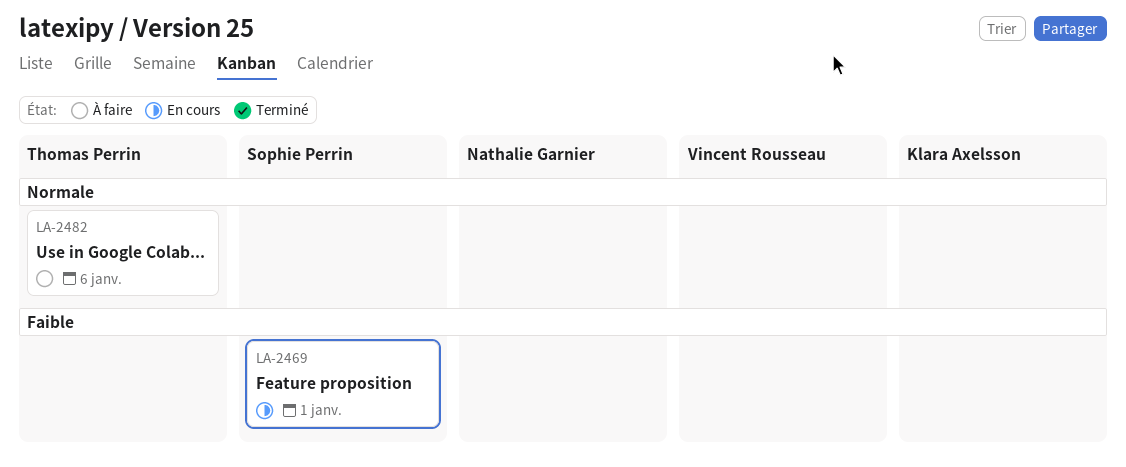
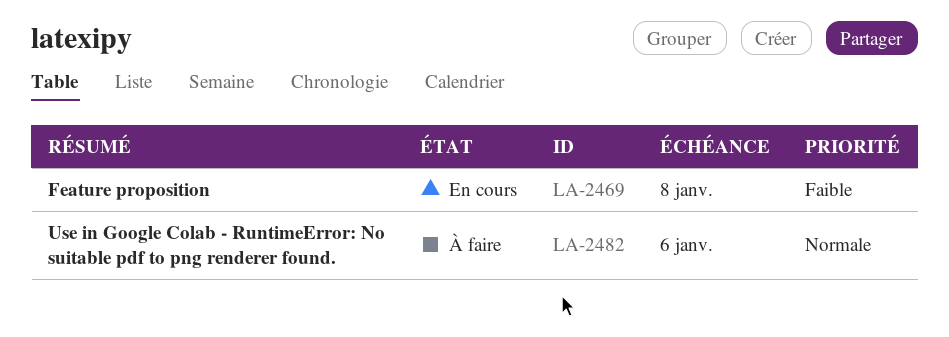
LA-2469, due: Jan 1 -> Jan 8

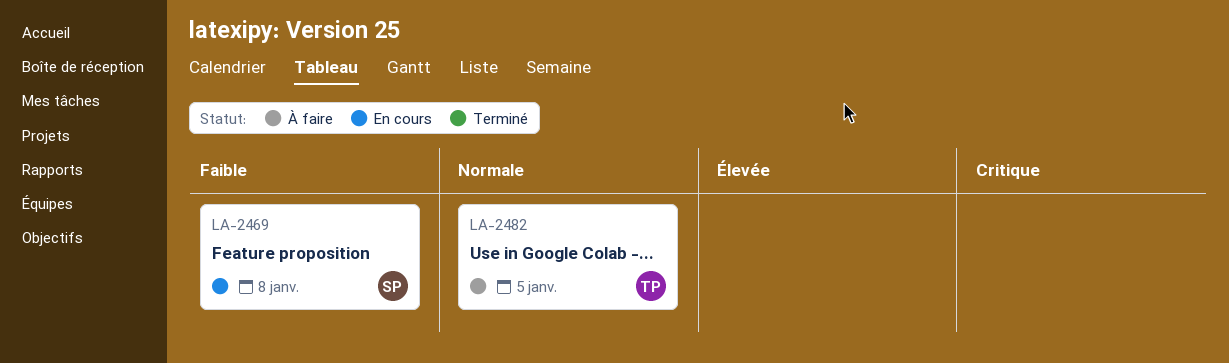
LA-2482, due: Jan 6 -> Jan 5

